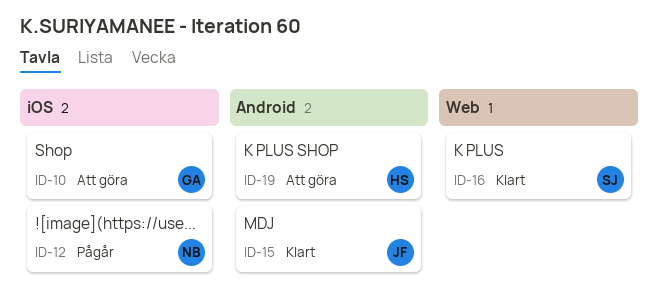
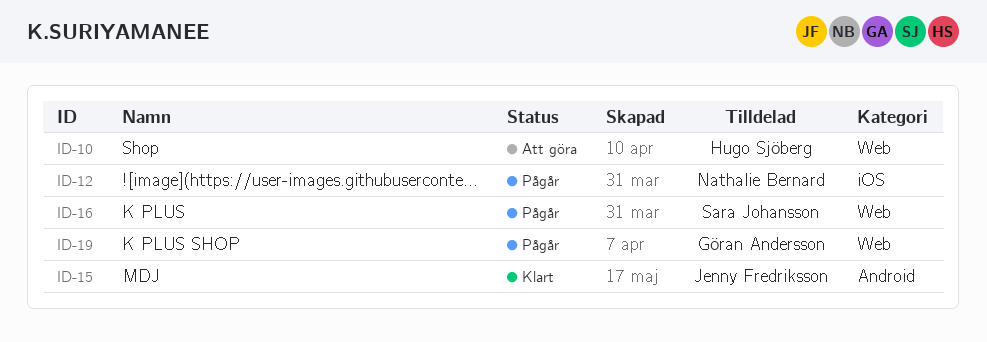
ID-10, owner: Göran Andersson -> Hugo Sjöberg
ID-10, label: iOS -> Web
ID-16, status: Klart -> Pågår
ID-19, status: Att göra -> Pågår
ID-19, owner: Hugo Sjöberg -> Göran Andersson
ID-19, label: Android -> Web

